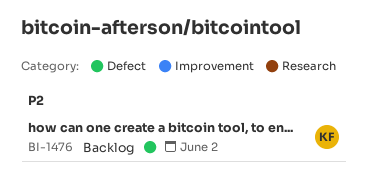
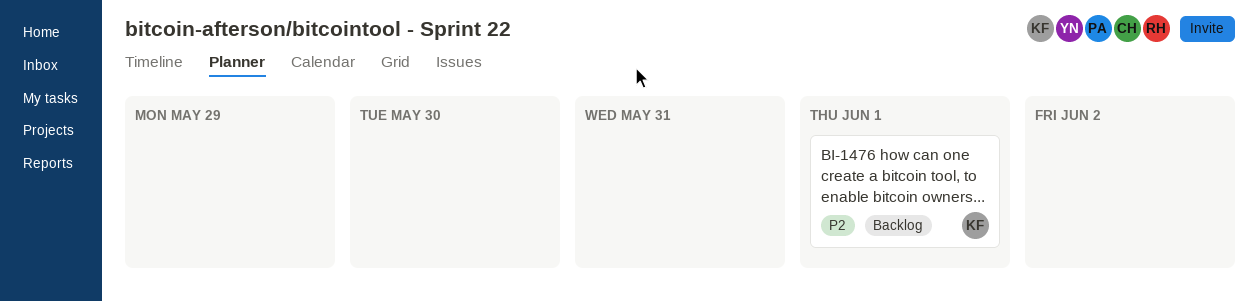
BI-1476, due: Jun 2 -> Jun 1

